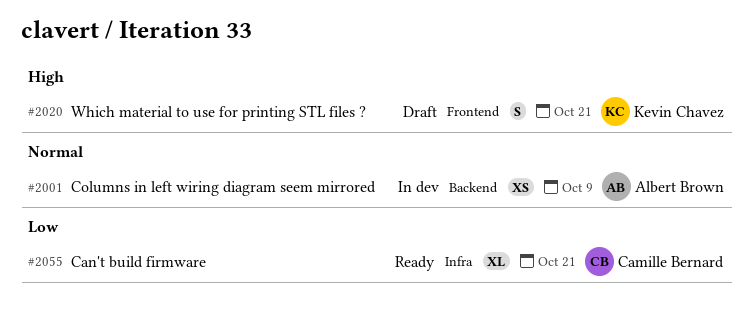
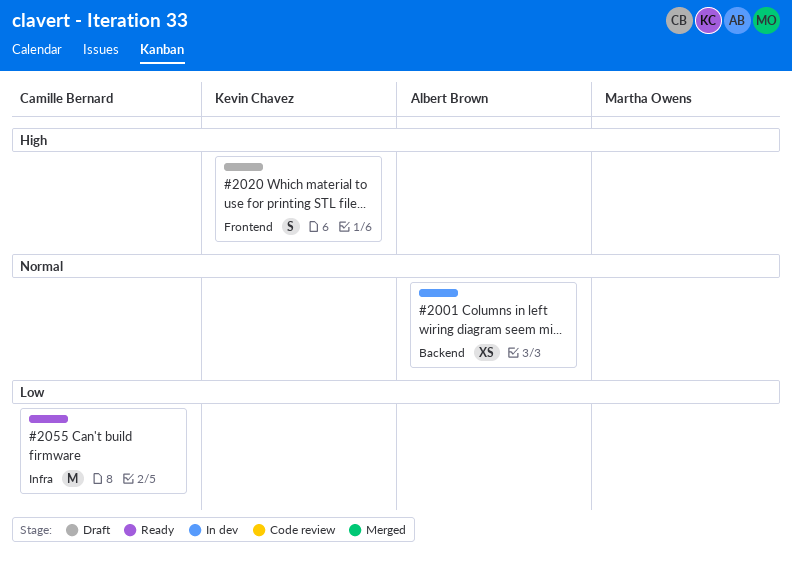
#2055, estimate: XL -> M

